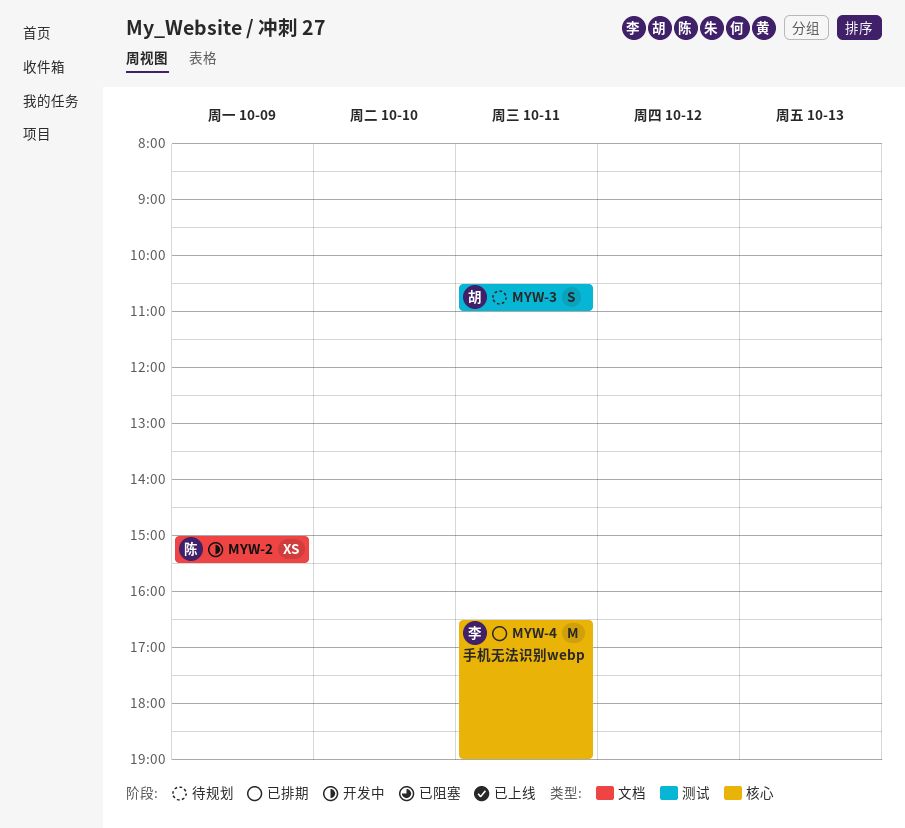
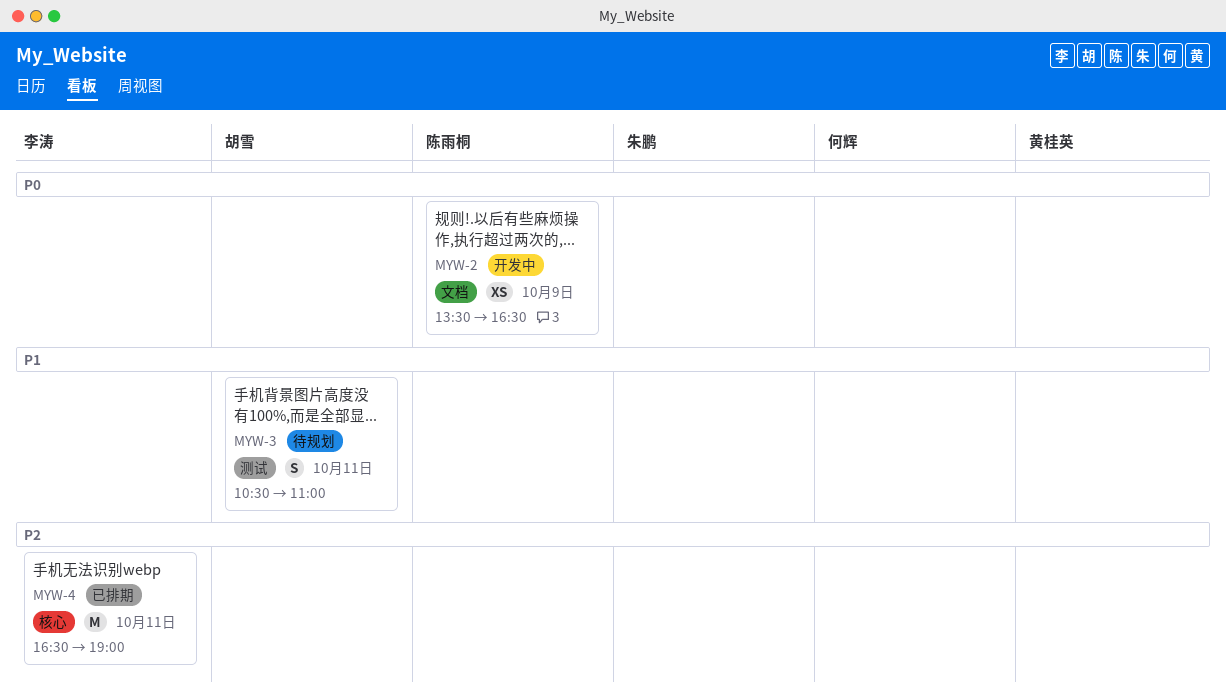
MYW-2, begins: 15:00 -> 13:30
MYW-2, ends: 15:30 -> 16:30

